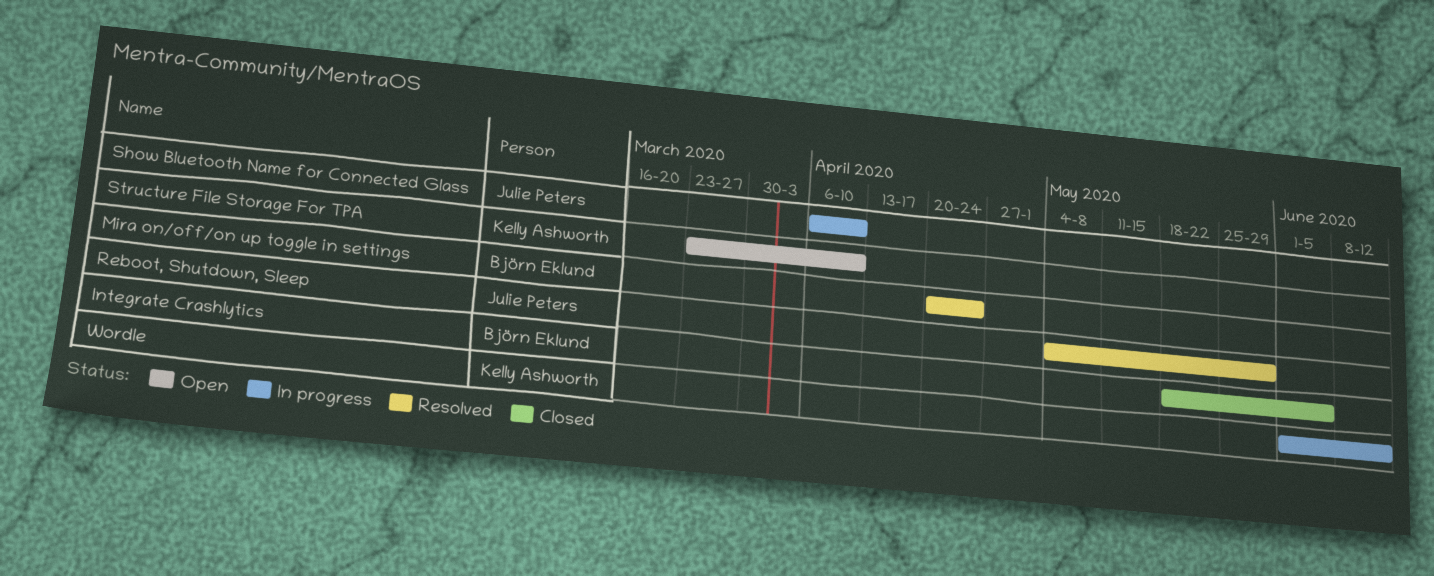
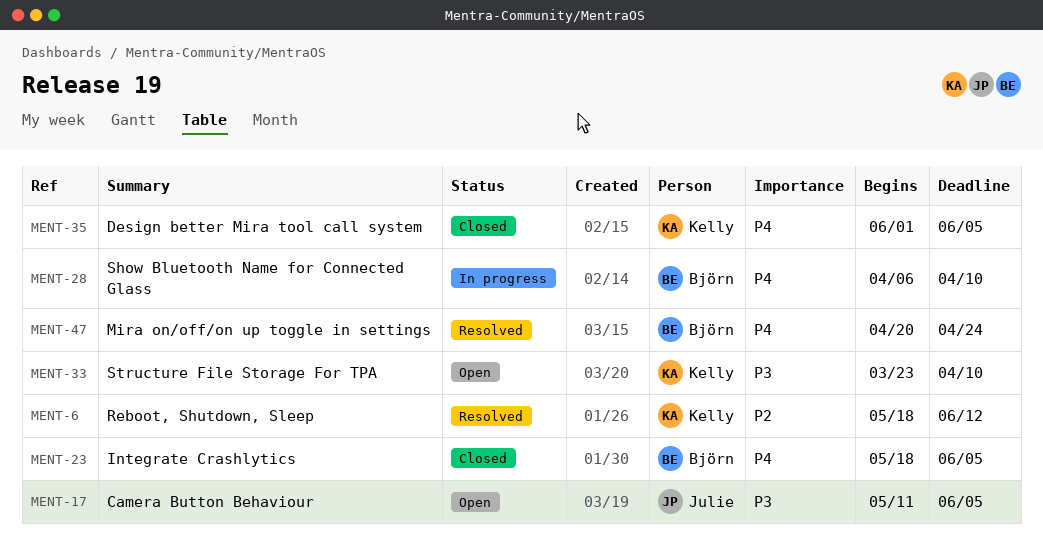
Camera Button Behaviour: none -> present
Design better Mira tool call system: none -> present
Reboot, Shutdown, Sleep, owner: Julie Peters -> Kelly Ashworth
Reboot, Shutdown, Sleep, start: May 4 -> May 18
Reboot, Shutdown, Sleep, due: May 29 -> Jun 12
Show Bluetooth Name for Connected Glass, owner: Julie Peters -> Björn Eklund
Wordle: present -> none

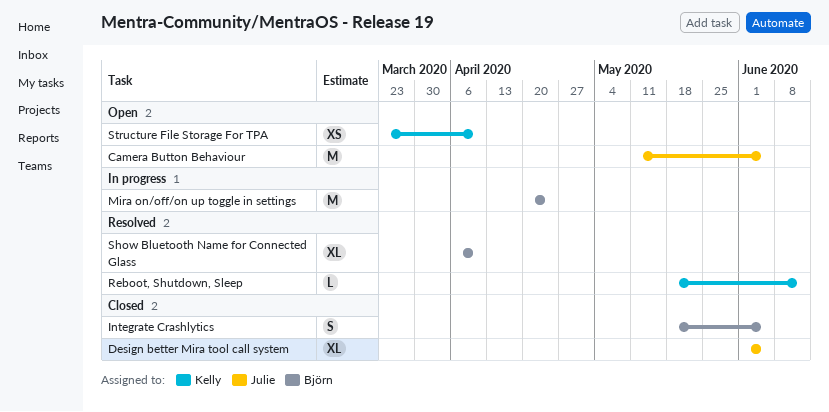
Design better Mira tool call system, owner: Kelly -> Julie
Mira on/off/on up toggle in settings, status: Resolved -> In progress
Show Bluetooth Name for Connected Glass, status: In progress -> Resolved

